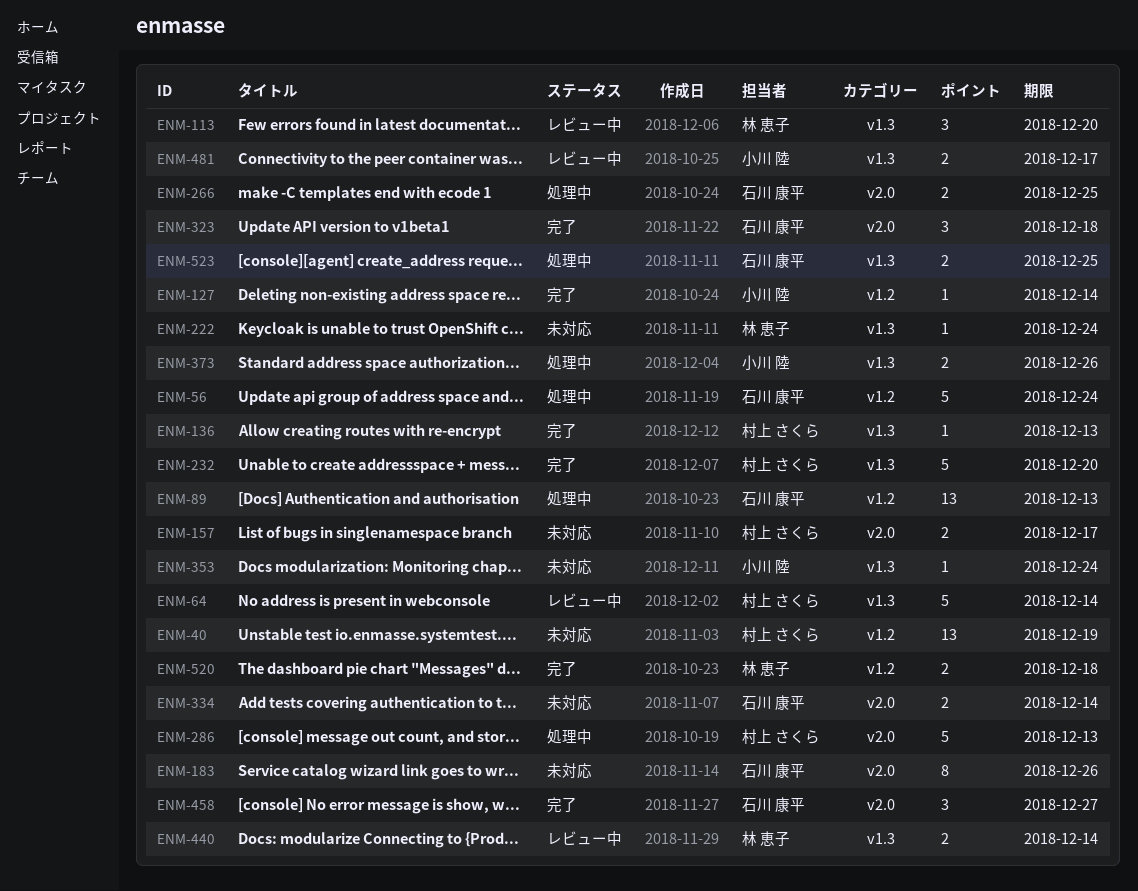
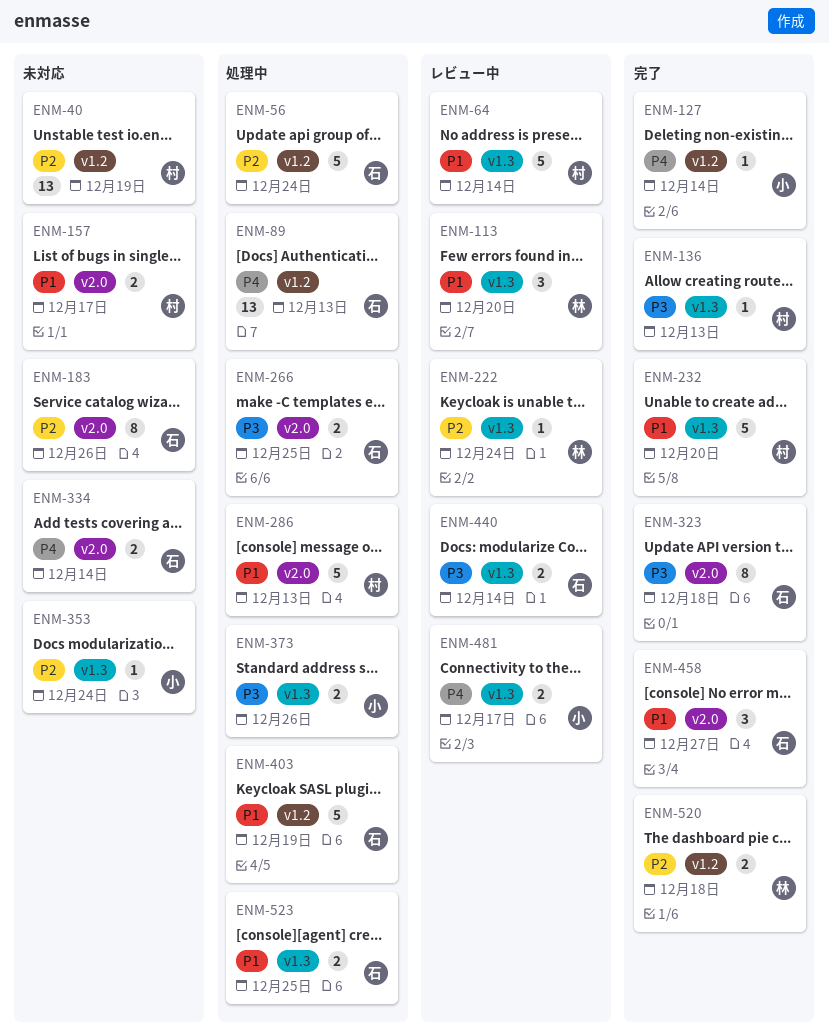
ENM-222, status: 未対応 -> レビュー中
ENM-323, estimate: 3 -> 8
ENM-403: none -> present
ENM-440, owner: 林 恵子 -> 石川 康平

